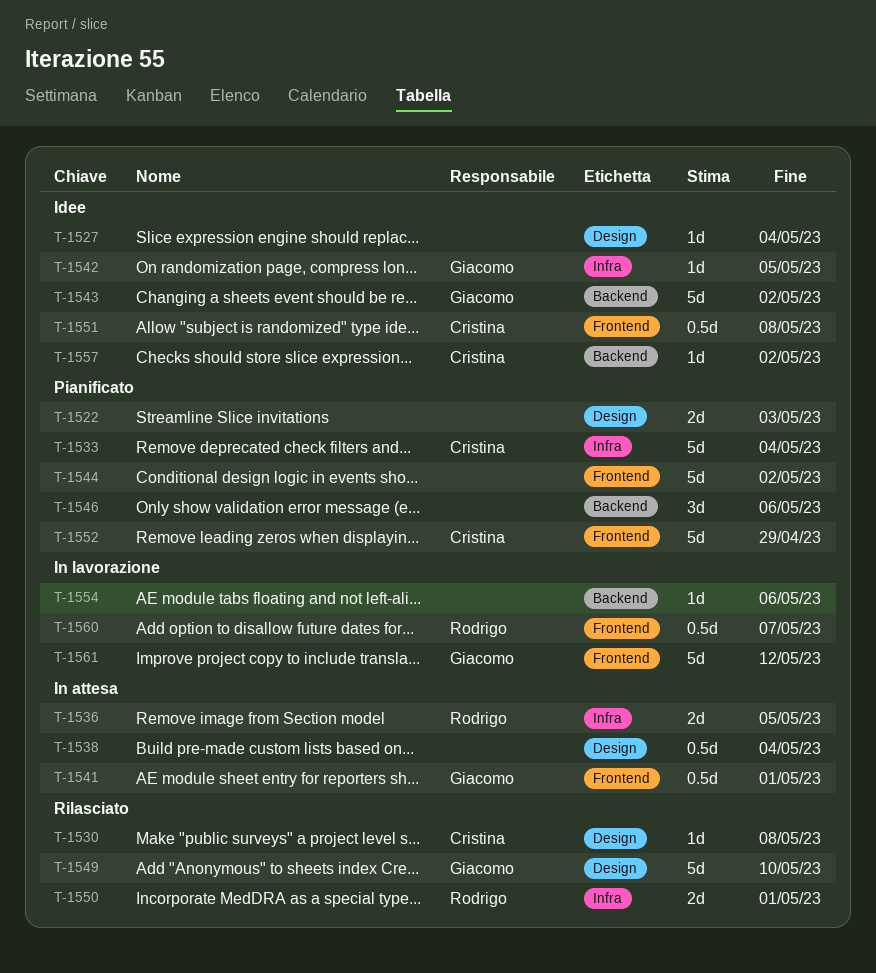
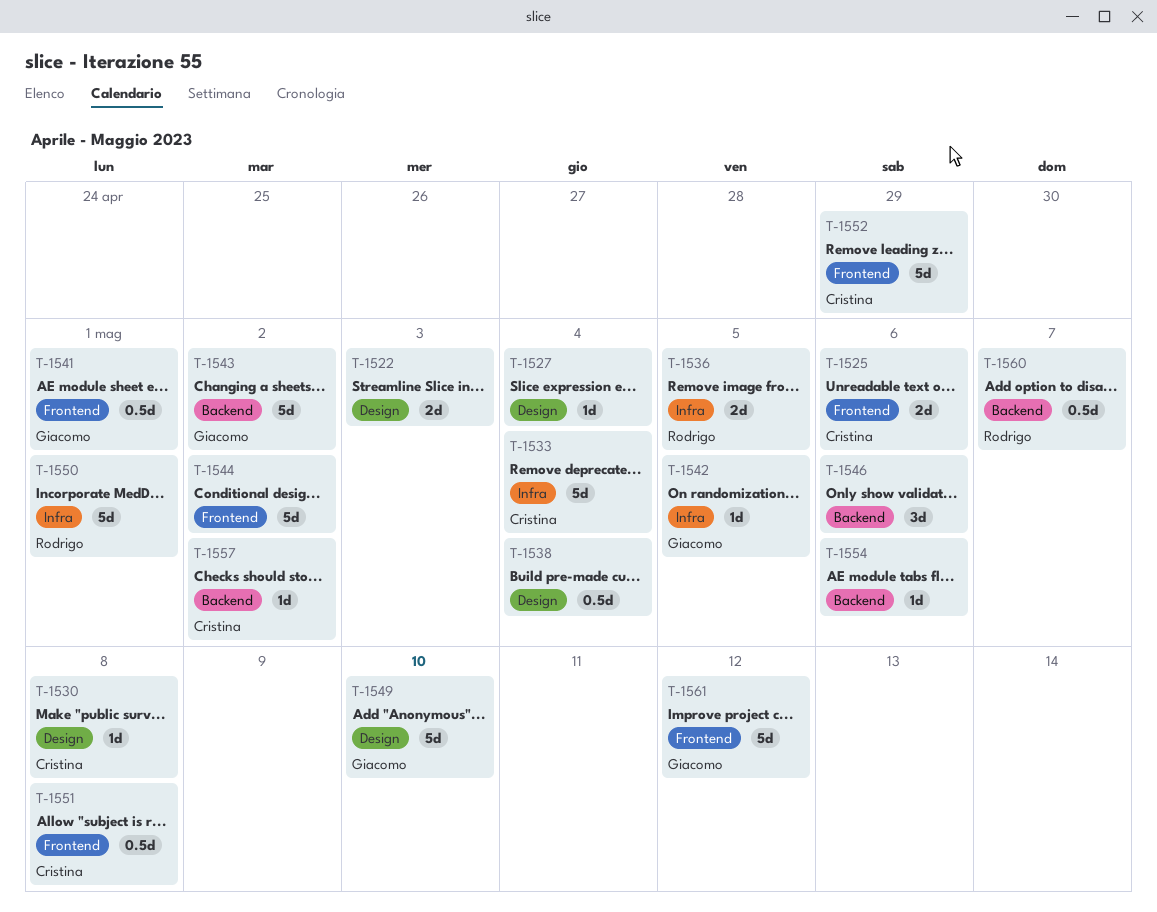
T-1525: none -> present
T-1550, estimate: 2d -> 5d
T-1560, label: Frontend -> Backend

